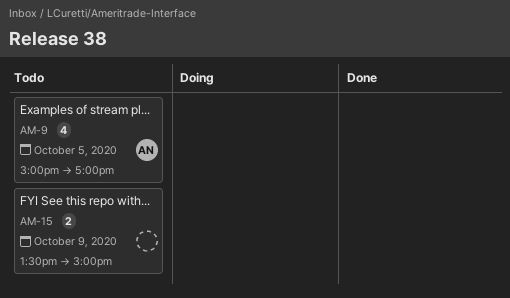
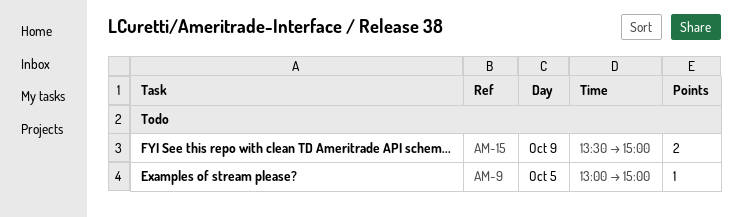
AM-9, estimate: 4 -> 1
AM-9, begins: 15:00 -> 13:00
AM-9, ends: 17:00 -> 15:00

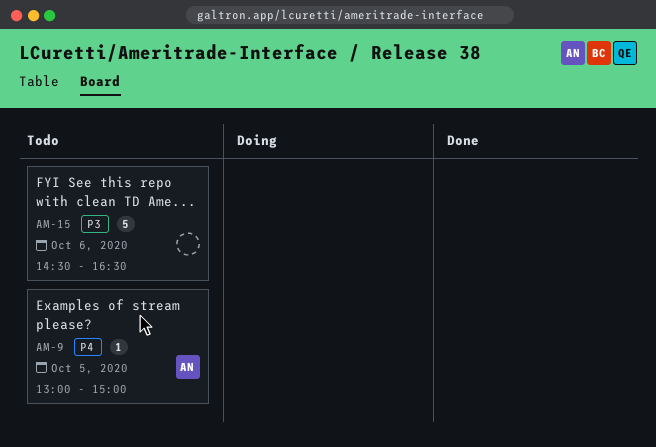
AM-15, estimate: 2 -> 5
AM-15, day: Oct 9 -> Oct 6
AM-15, begins: 13:30 -> 14:30
AM-15, ends: 15:00 -> 16:30

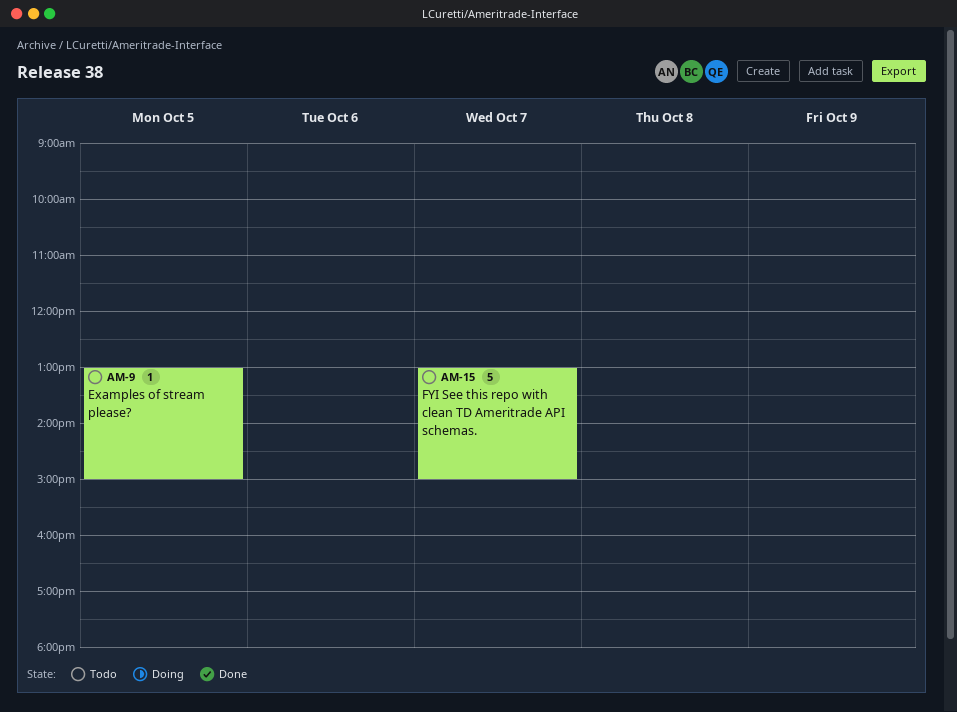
AM-15, day: Oct 6 -> Oct 7
AM-15, begins: 14:30 -> 13:00
AM-15, ends: 16:30 -> 15:00

